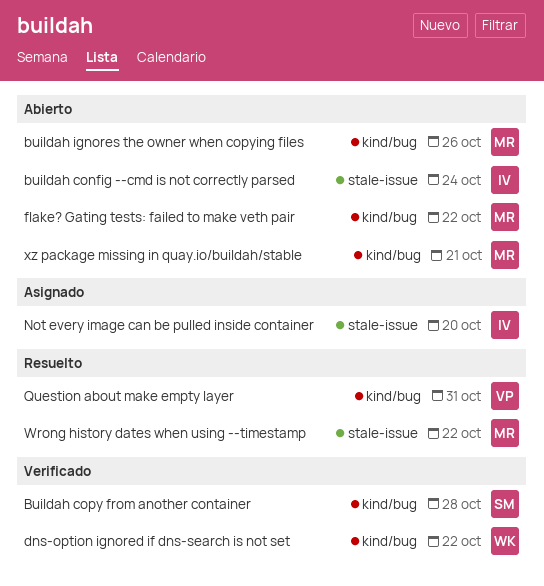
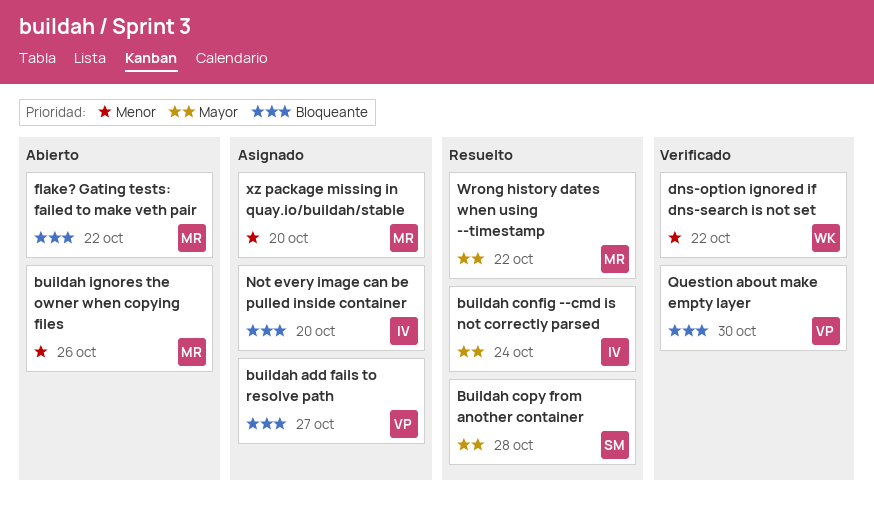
buildah add fails to resolve path: none -> present
buildah config --cmd is not correctly parsed, status: Abierto -> Resuelto
Buildah copy from another container, status: Verificado -> Resuelto
Question about make empty layer, status: Resuelto -> Verificado
Question about make empty layer, due: Oct 31 -> Oct 30
xz package missing in quay.io/buildah/stable, status: Abierto -> Asignado
xz package missing in quay.io/buildah/stable, due: Oct 21 -> Oct 20

